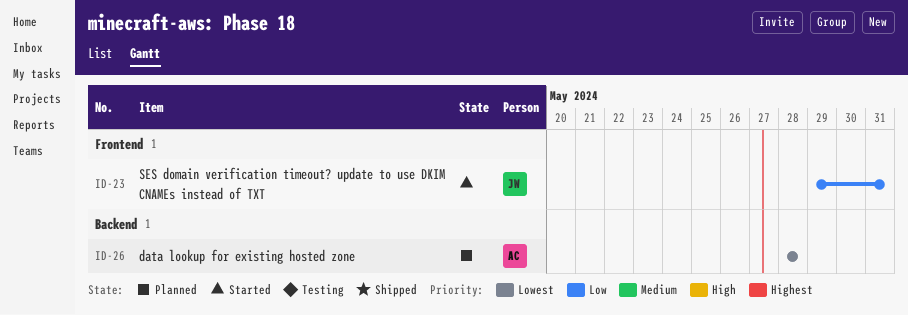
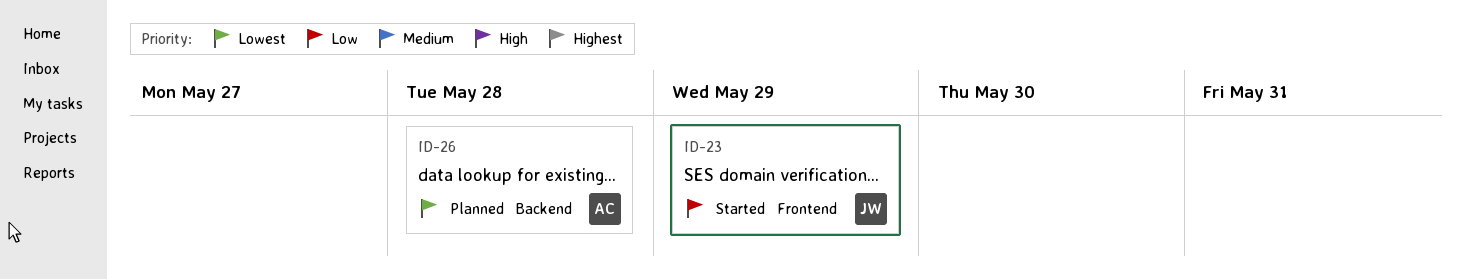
ID-23, due: May 31 -> May 29

